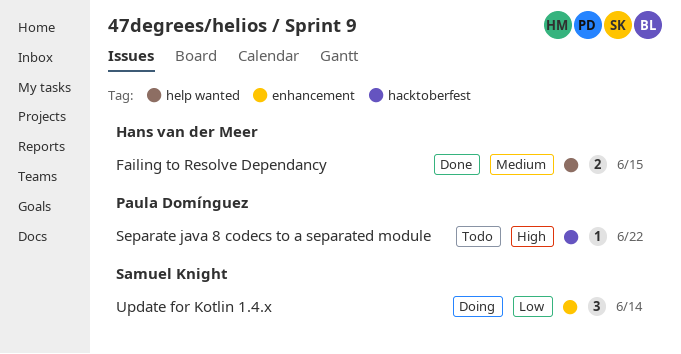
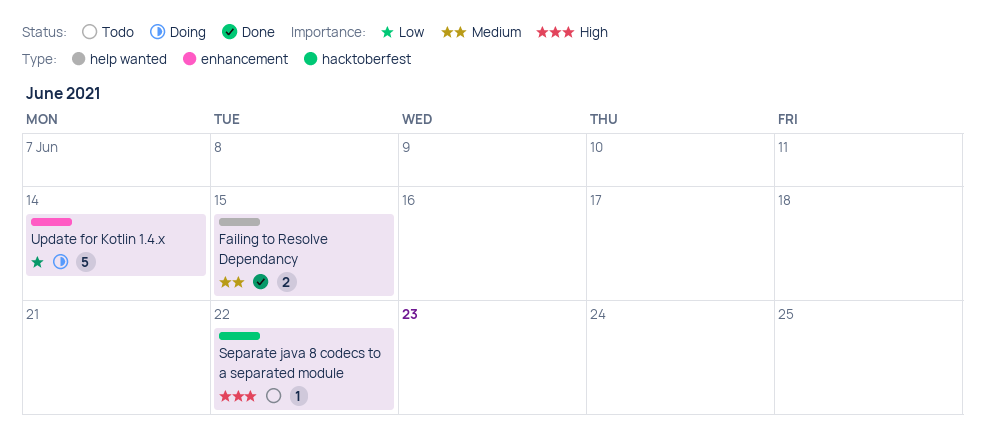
Update for Kotlin 1.4.x, estimate: 3 -> 5

